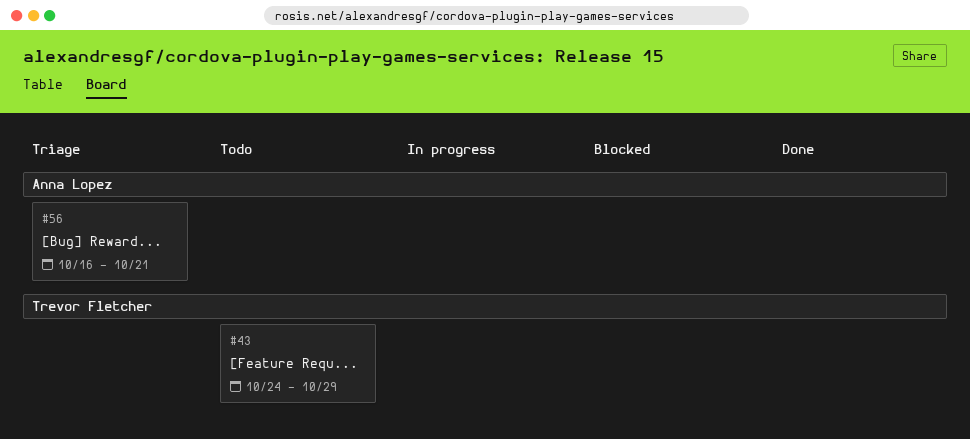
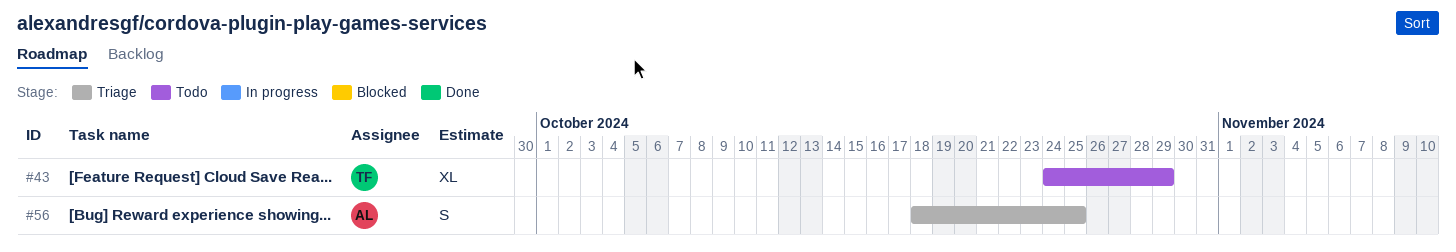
#56, start: Oct 16 -> Oct 18
#56, due: Oct 21 -> Oct 25

